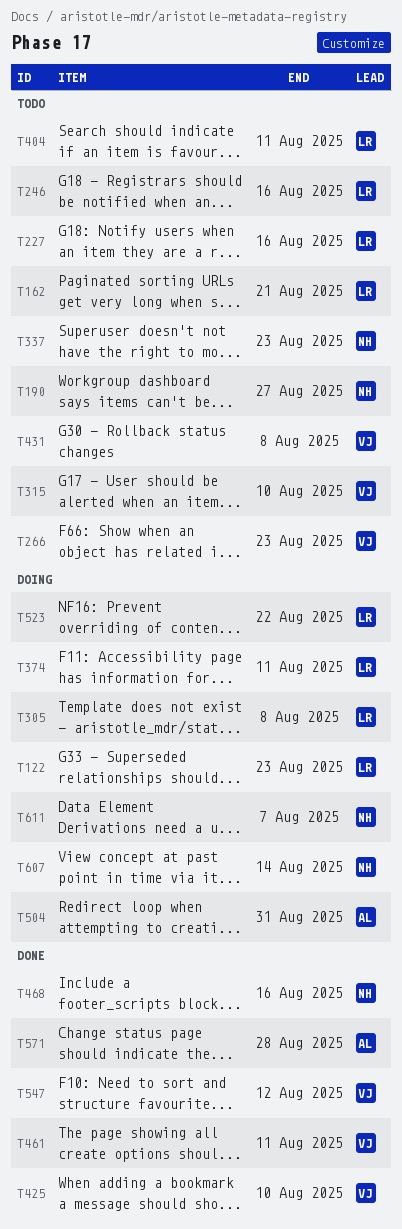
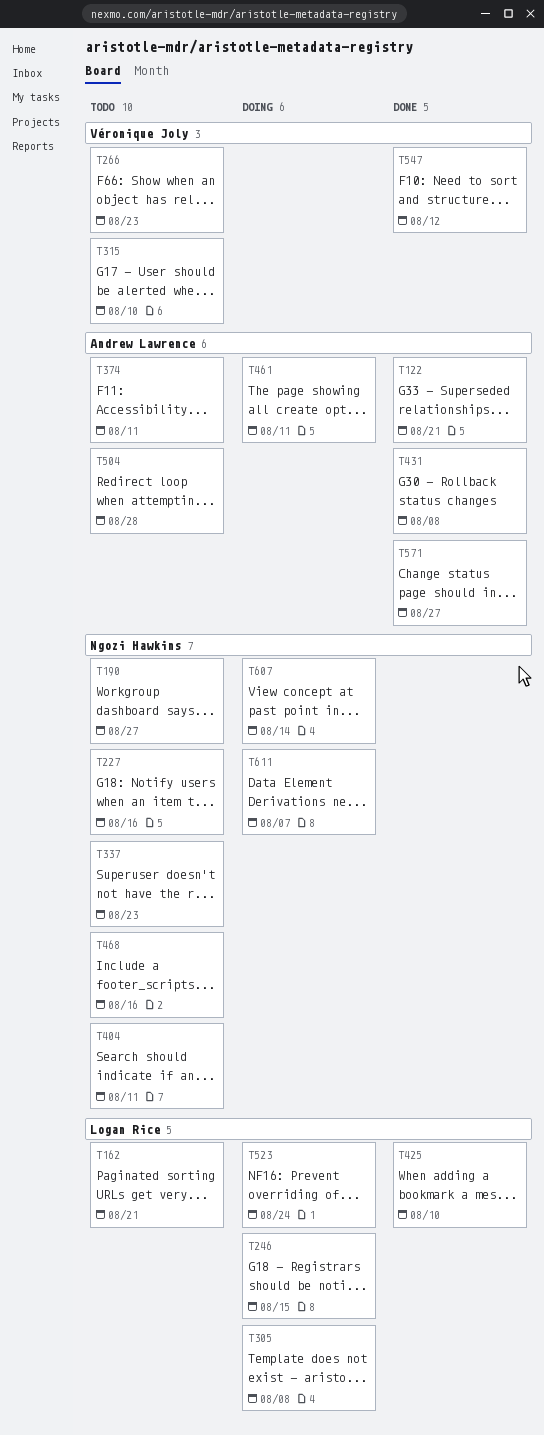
T122, status: Doing -> Done
T122, owner: Logan Rice -> Andrew Lawrence
T122, due: Aug 23 -> Aug 21
T227, owner: Logan Rice -> Ngozi Hawkins
T246, status: Todo -> Doing
T246, due: Aug 16 -> Aug 15
T374, status: Doing -> Todo
T374, owner: Logan Rice -> Andrew Lawrence
T404, owner: Logan Rice -> Ngozi Hawkins
T425, owner: Véronique Joly -> Logan Rice
T431, status: Todo -> Done
T431, owner: Véronique Joly -> Andrew Lawrence
T461, status: Done -> Doing
T461, owner: Véronique Joly -> Andrew Lawrence
T468, status: Done -> Todo
T504, status: Doing -> Todo
T504, due: Aug 31 -> Aug 28
T523, due: Aug 22 -> Aug 24
T571, due: Aug 28 -> Aug 27

